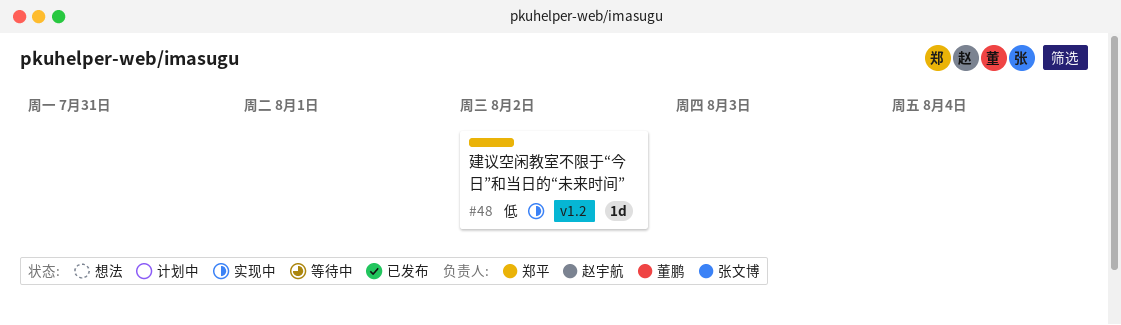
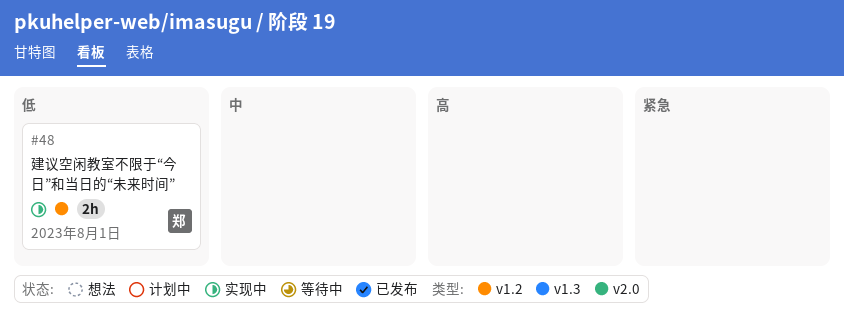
#48, estimate: 1d -> 2h
#48, due: Aug 2 -> Aug 1

